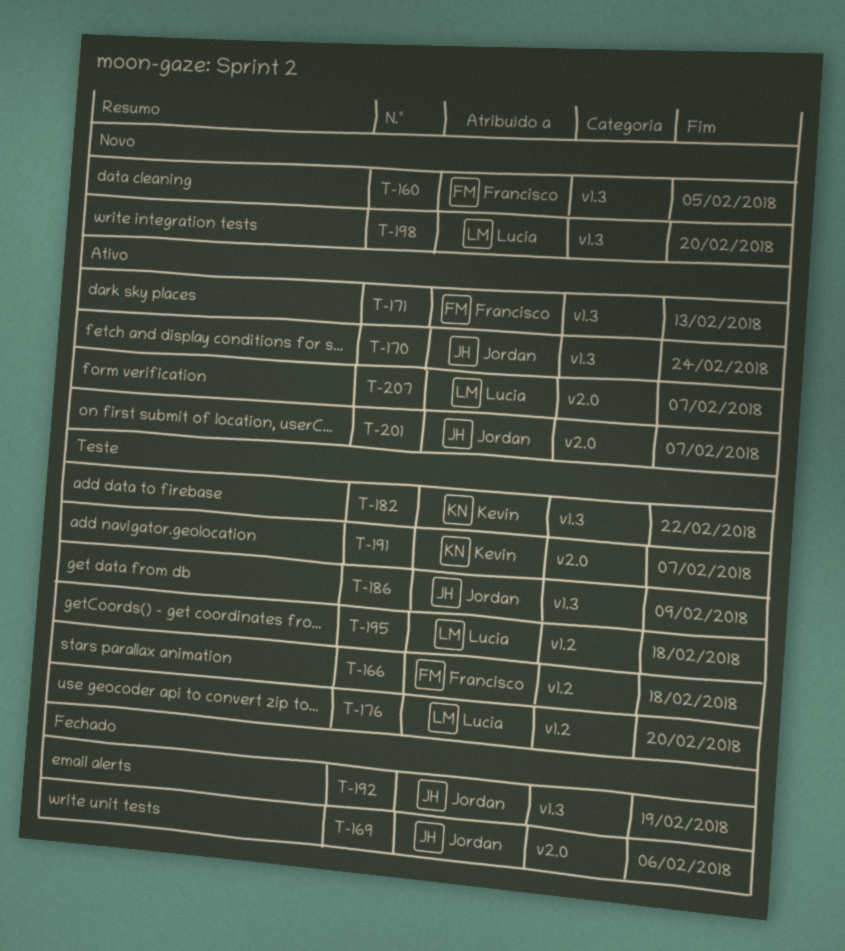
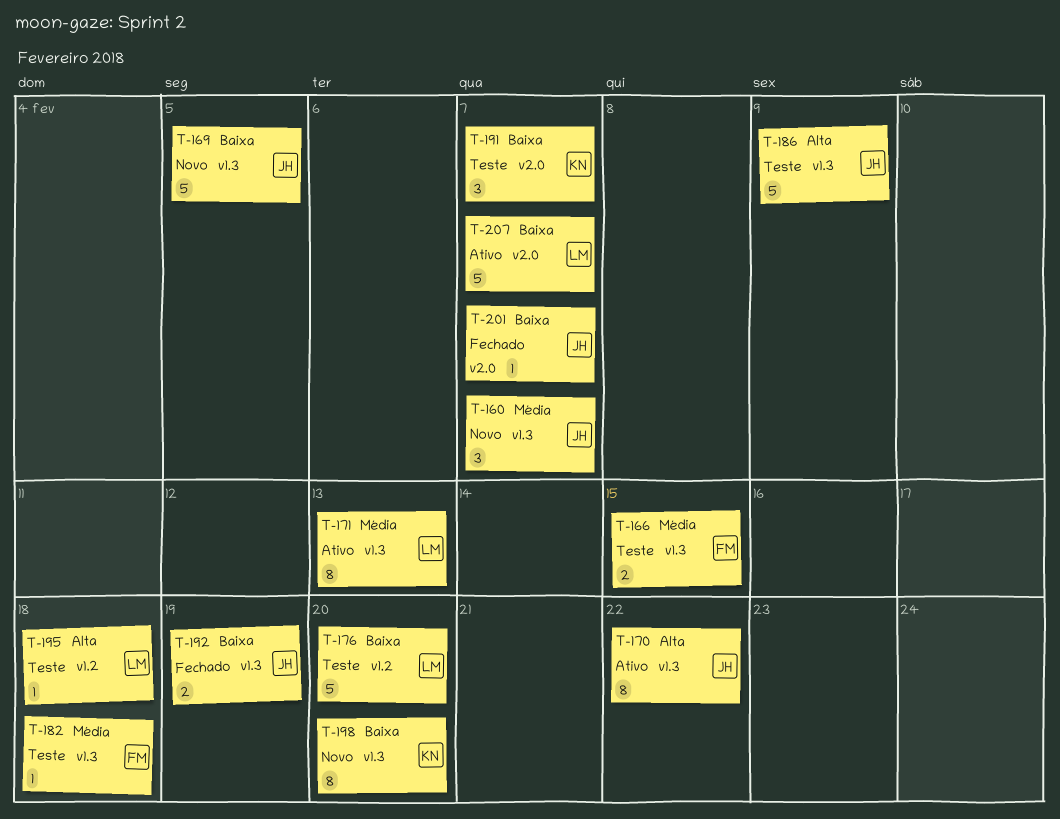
T-160, owner: Francisco -> Jordan
T-160, due: Feb 5 -> Feb 7
T-166, label: v1.2 -> v1.3
T-166, due: Feb 18 -> Feb 15
T-169, status: Fechado -> Novo
T-169, label: v2.0 -> v1.3
T-169, due: Feb 6 -> Feb 5
T-170, due: Feb 24 -> Feb 22
T-171, owner: Francisco -> Lucia
T-182, owner: Kevin -> Francisco
T-182, due: Feb 22 -> Feb 18
T-198, owner: Lucia -> Kevin
T-201, status: Ativo -> Fechado

